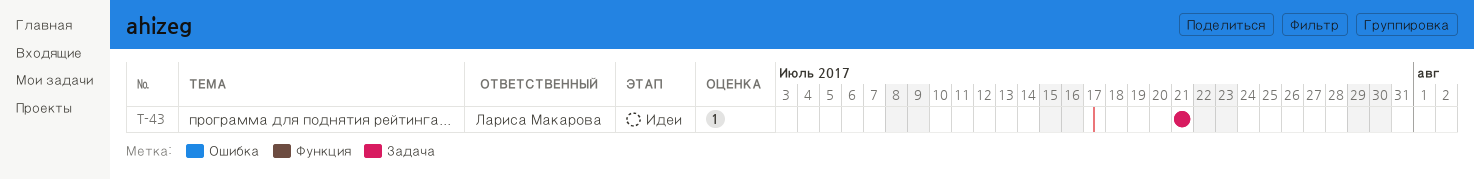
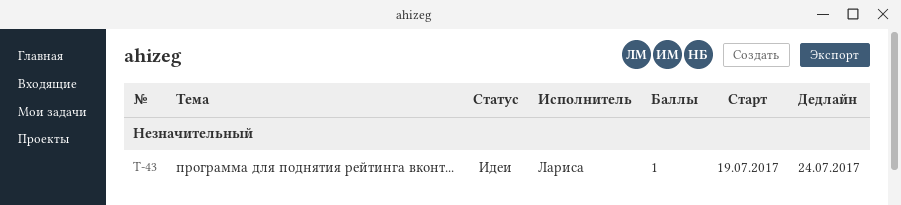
T-43, start: Jul 21 -> Jul 19
T-43, due: Jul 21 -> Jul 24

